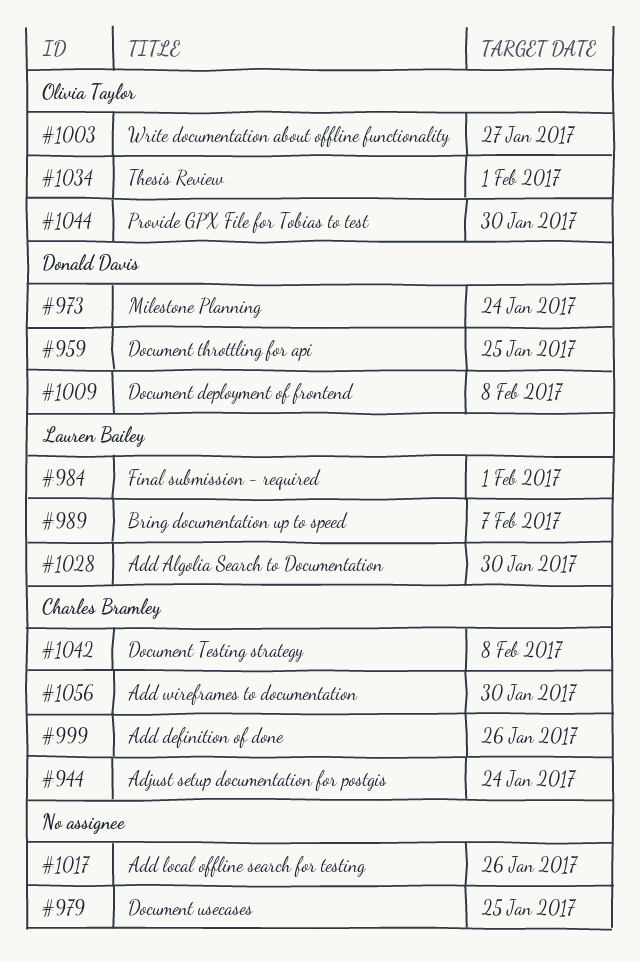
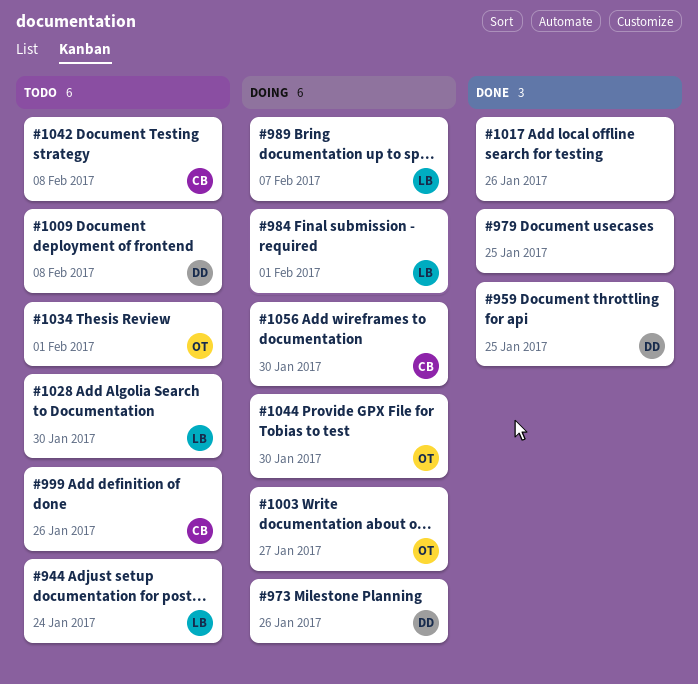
#944, owner: Charles Bramley -> Lauren Bailey
#973, due: Jan 24 -> Jan 26

